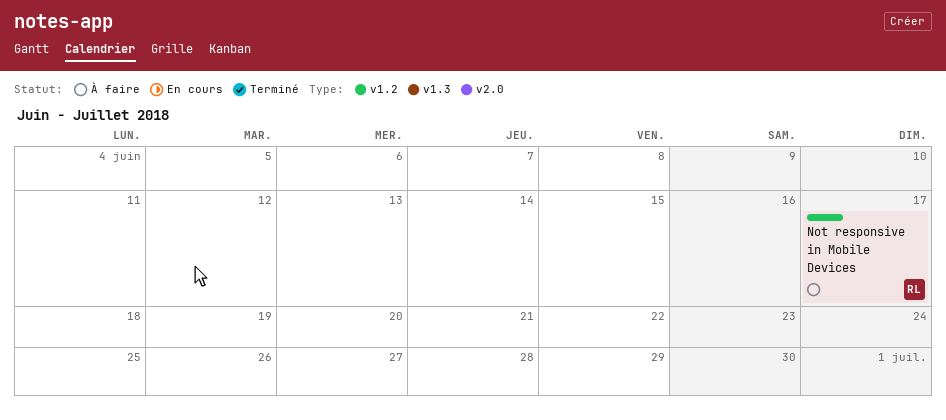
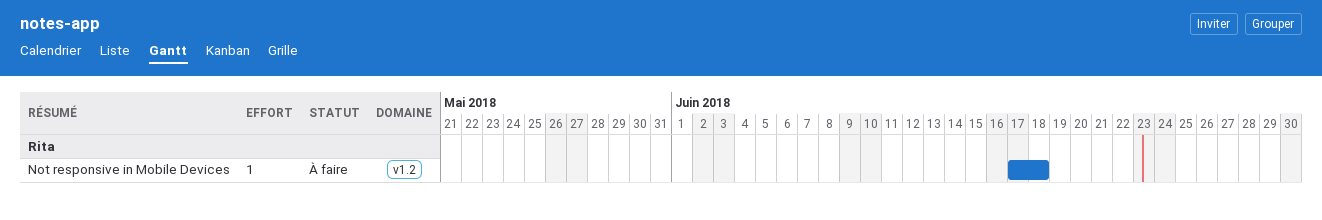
Not responsive in Mobile Devices, due: Jun 17 -> Jun 18

